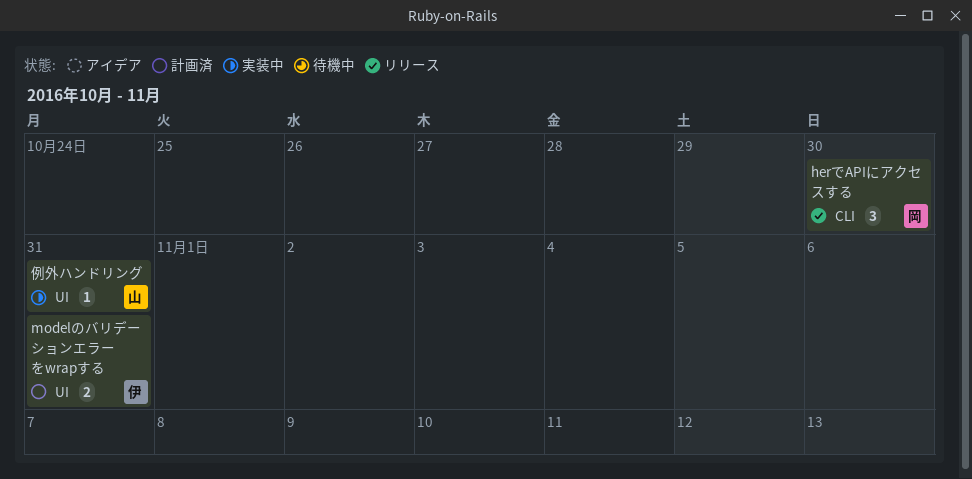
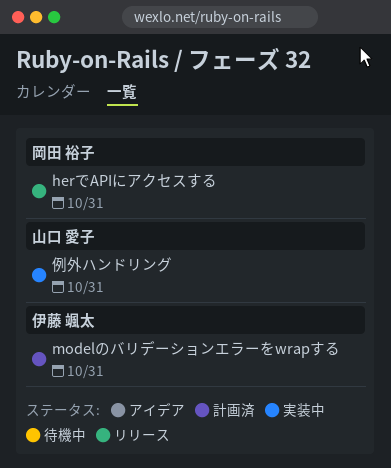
herでAPIにアクセスする, due: Oct 30 -> Oct 31

